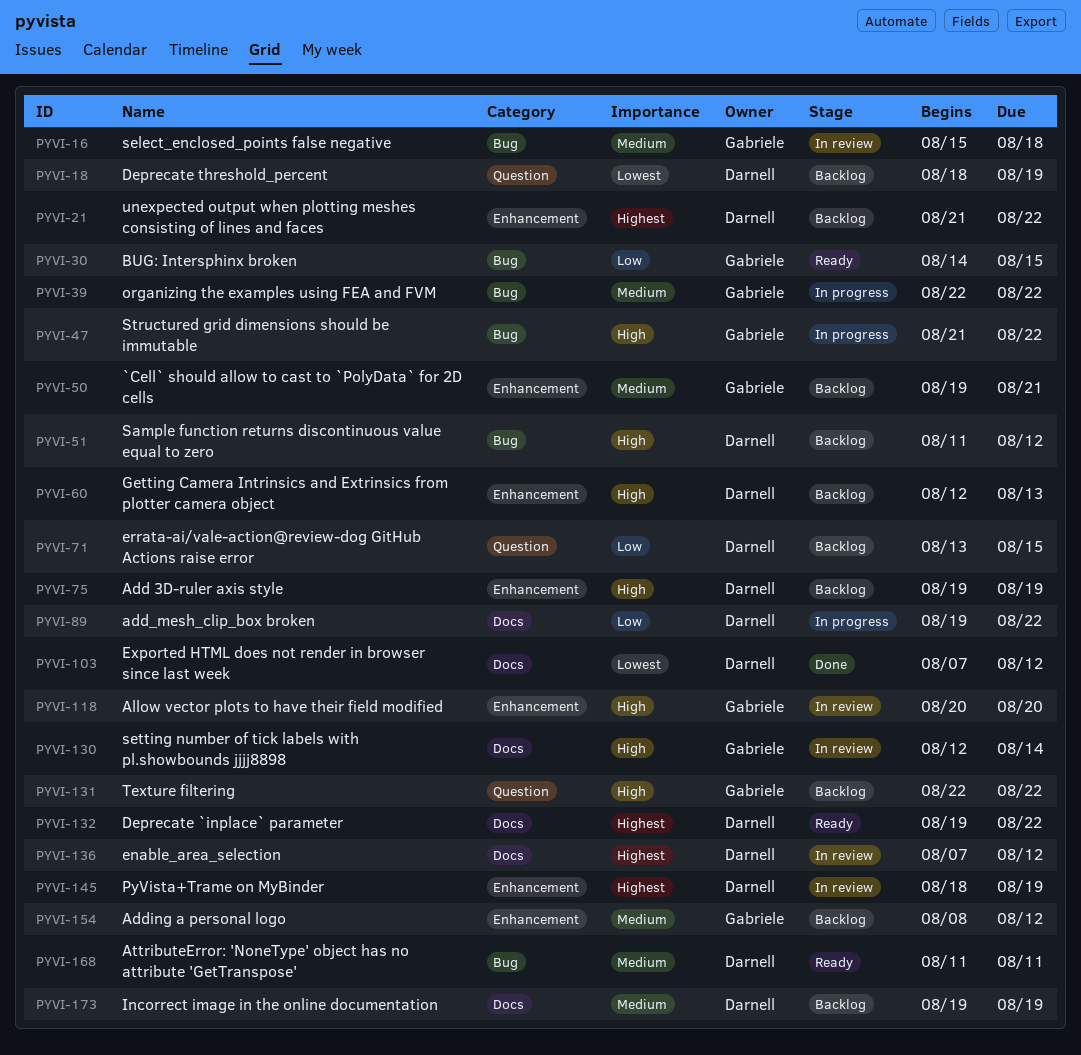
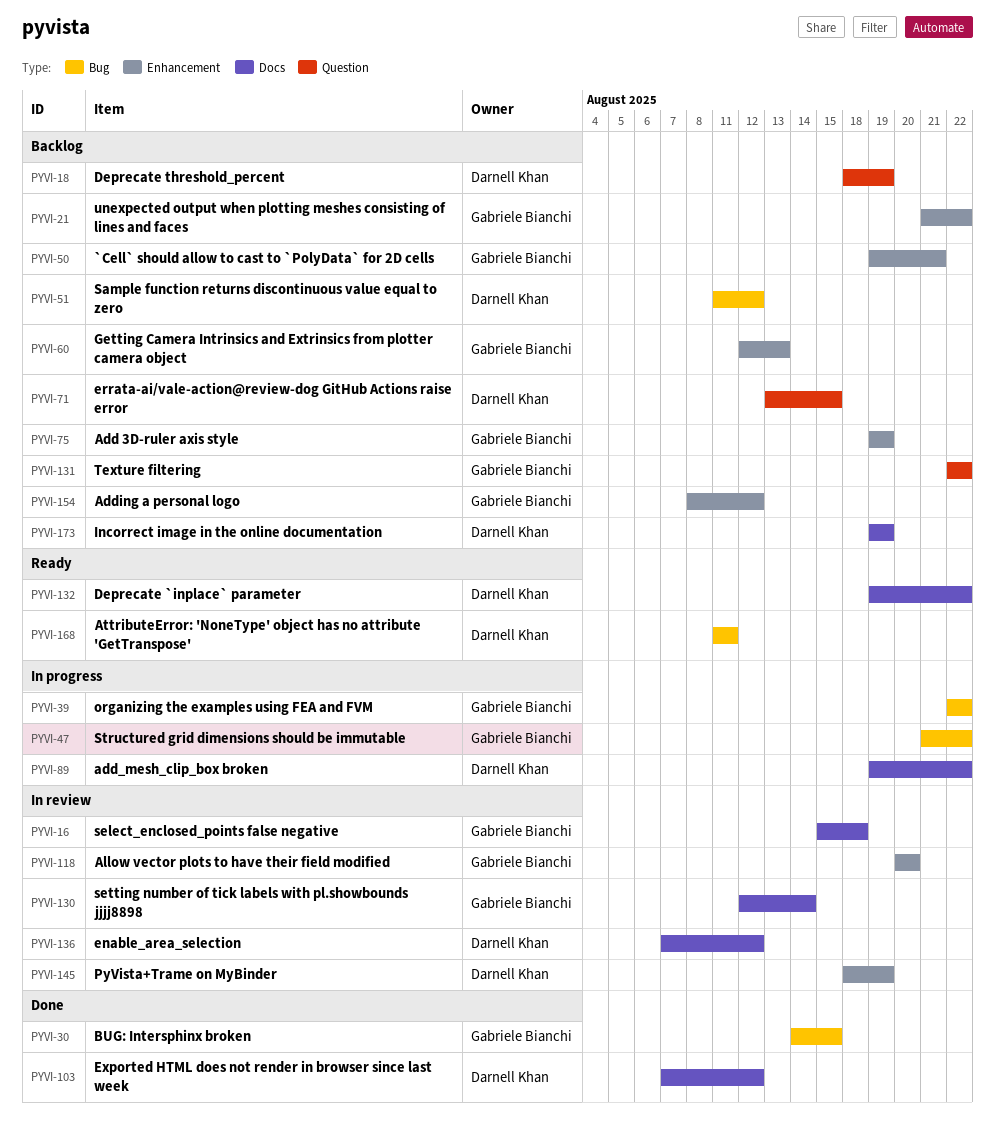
PYVI-16, label: Bug -> Docs
PYVI-21, owner: Darnell Khan -> Gabriele Bianchi
PYVI-30, status: Ready -> Done
PYVI-60, owner: Darnell Khan -> Gabriele Bianchi
PYVI-75, owner: Darnell Khan -> Gabriele Bianchi

